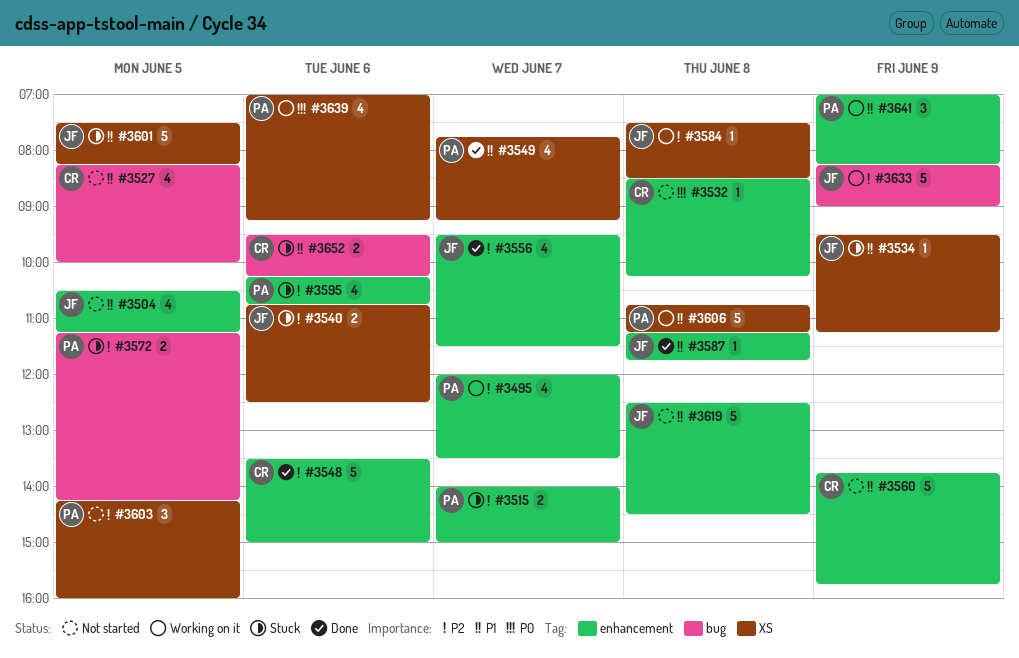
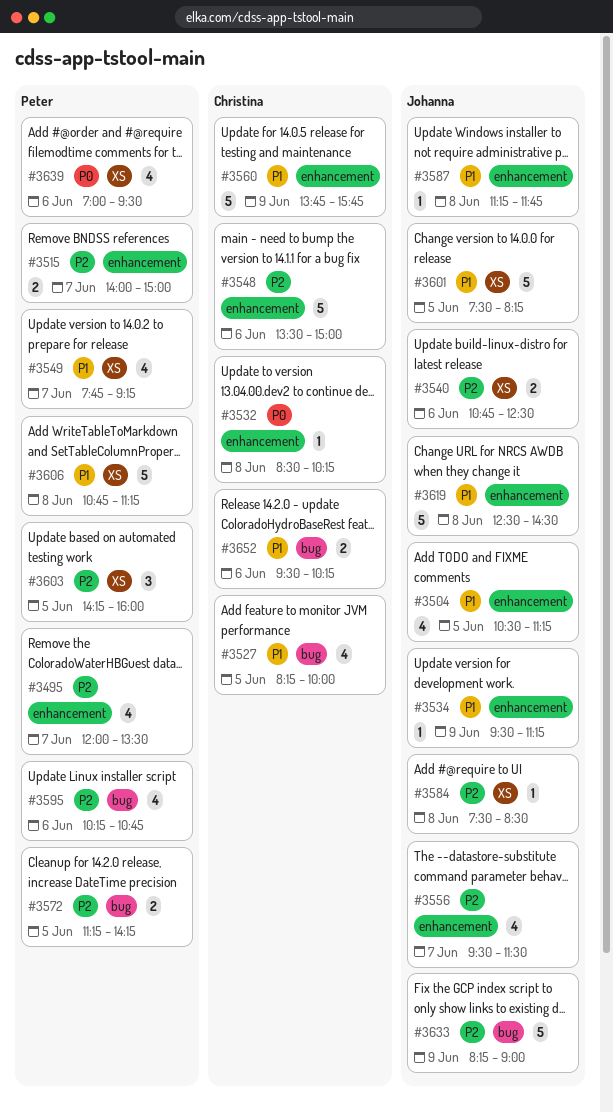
#3534, label: XS -> enhancement
#3595, label: enhancement -> bug
#3639, ends: 09:15 -> 09:30
#3641: present -> none

